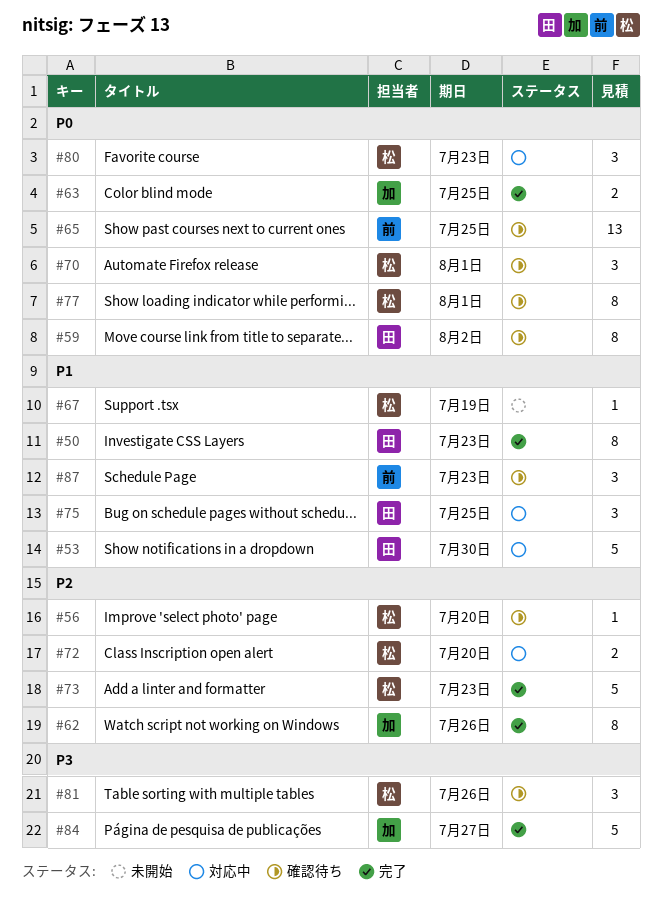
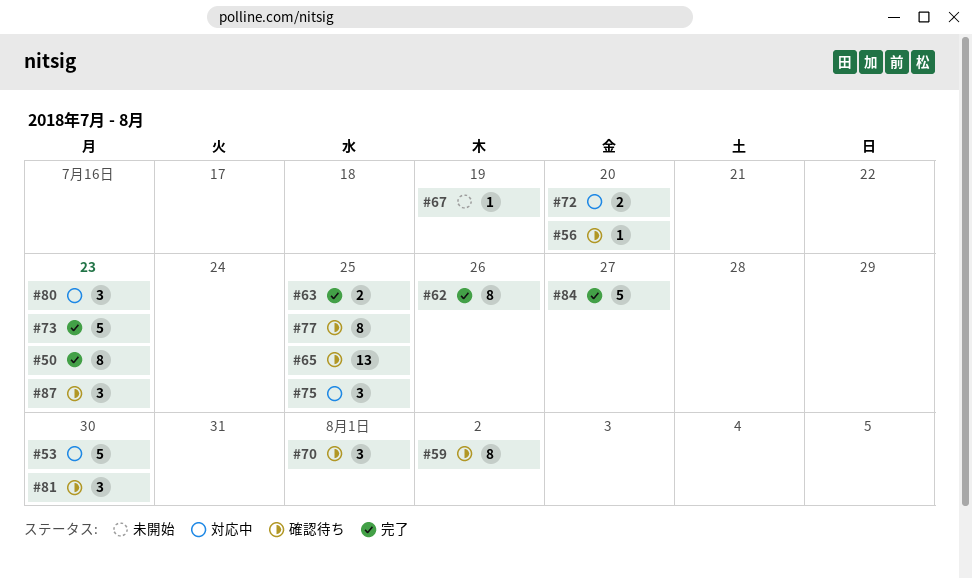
#77, due: Aug 1 -> Jul 25
#81, due: Jul 26 -> Jul 30

